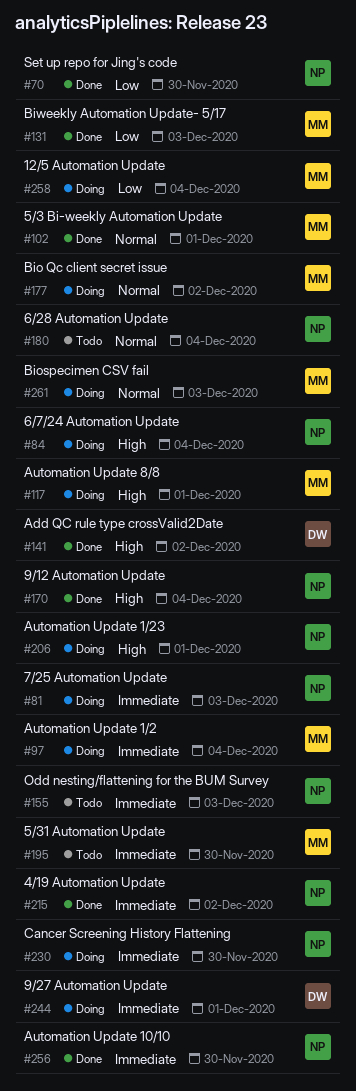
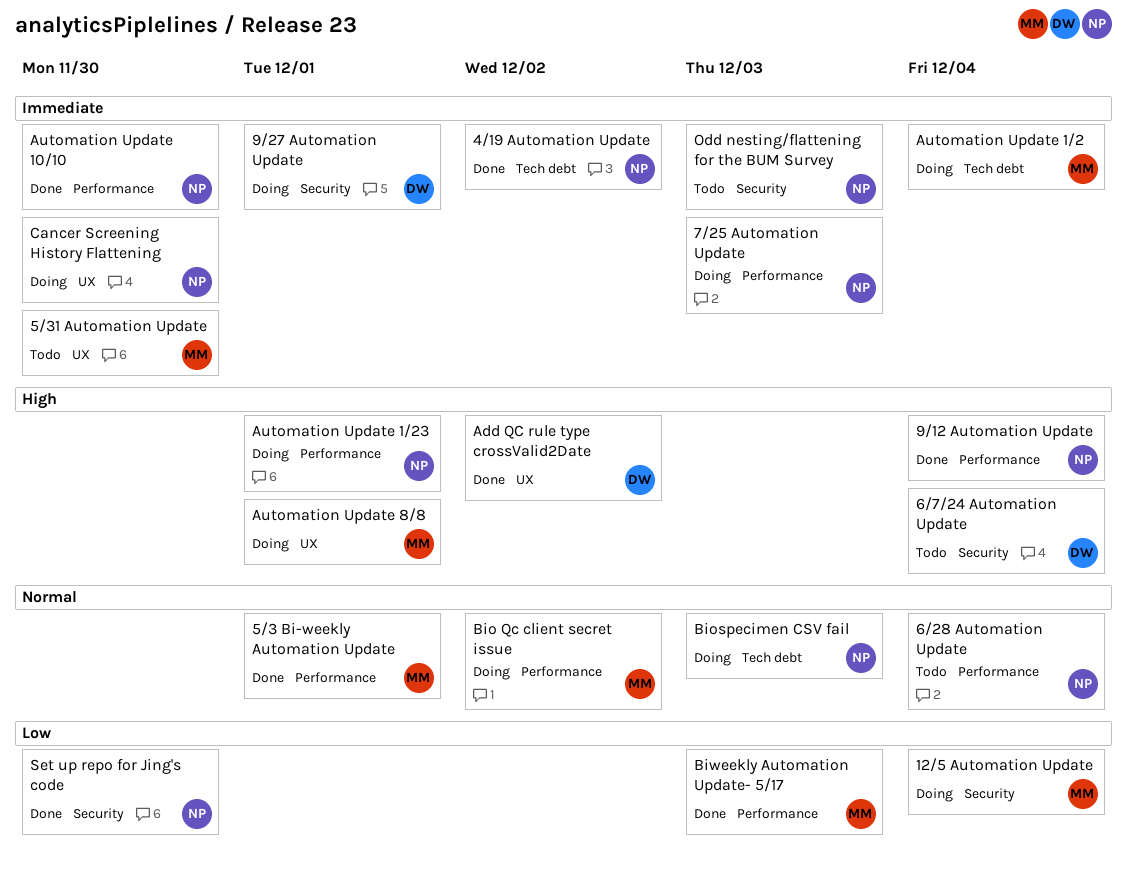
6/7/24 Automation Update, status: Doing -> Todo
6/7/24 Automation Update, owner: NP -> DW
Biospecimen CSV fail, owner: MM -> NP

